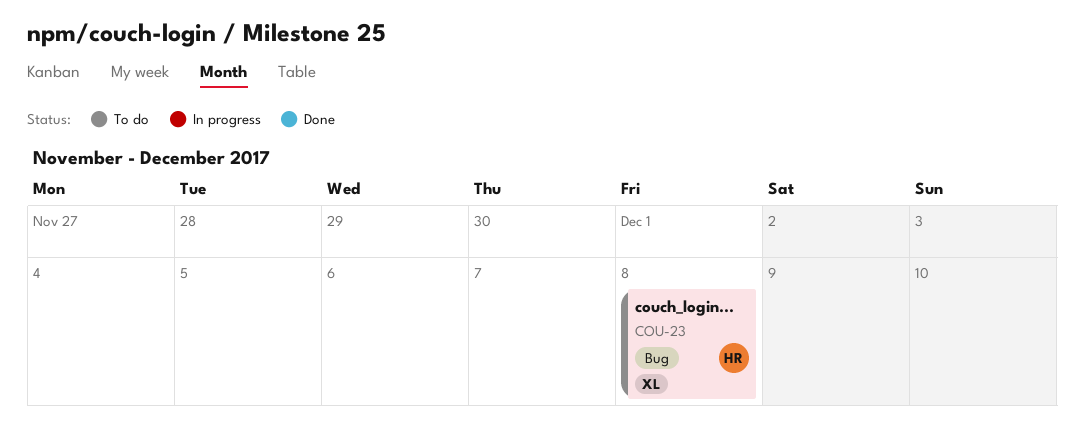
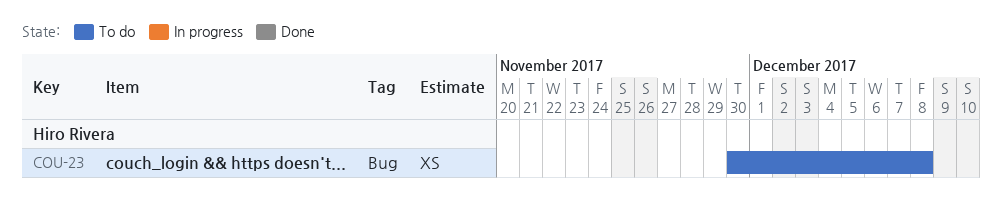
COU-23, estimate: XL -> XS

